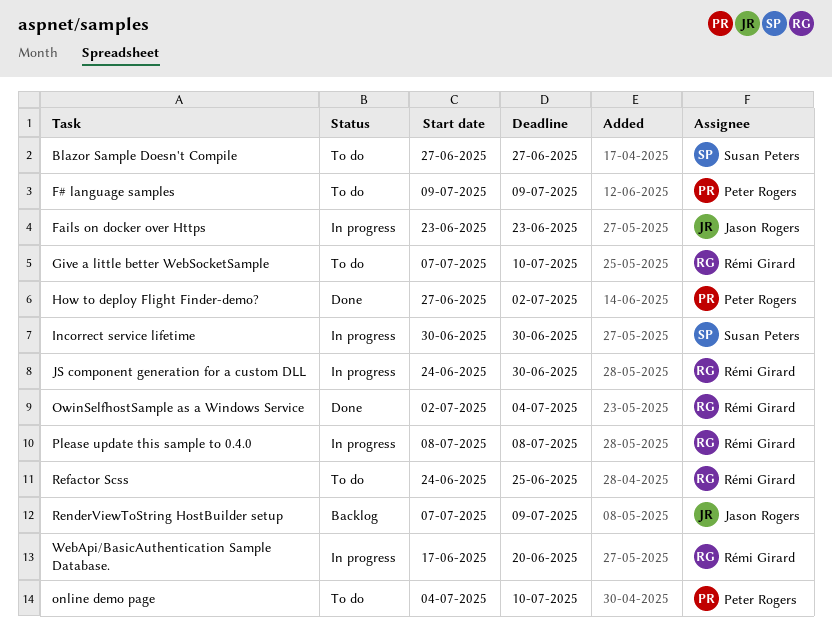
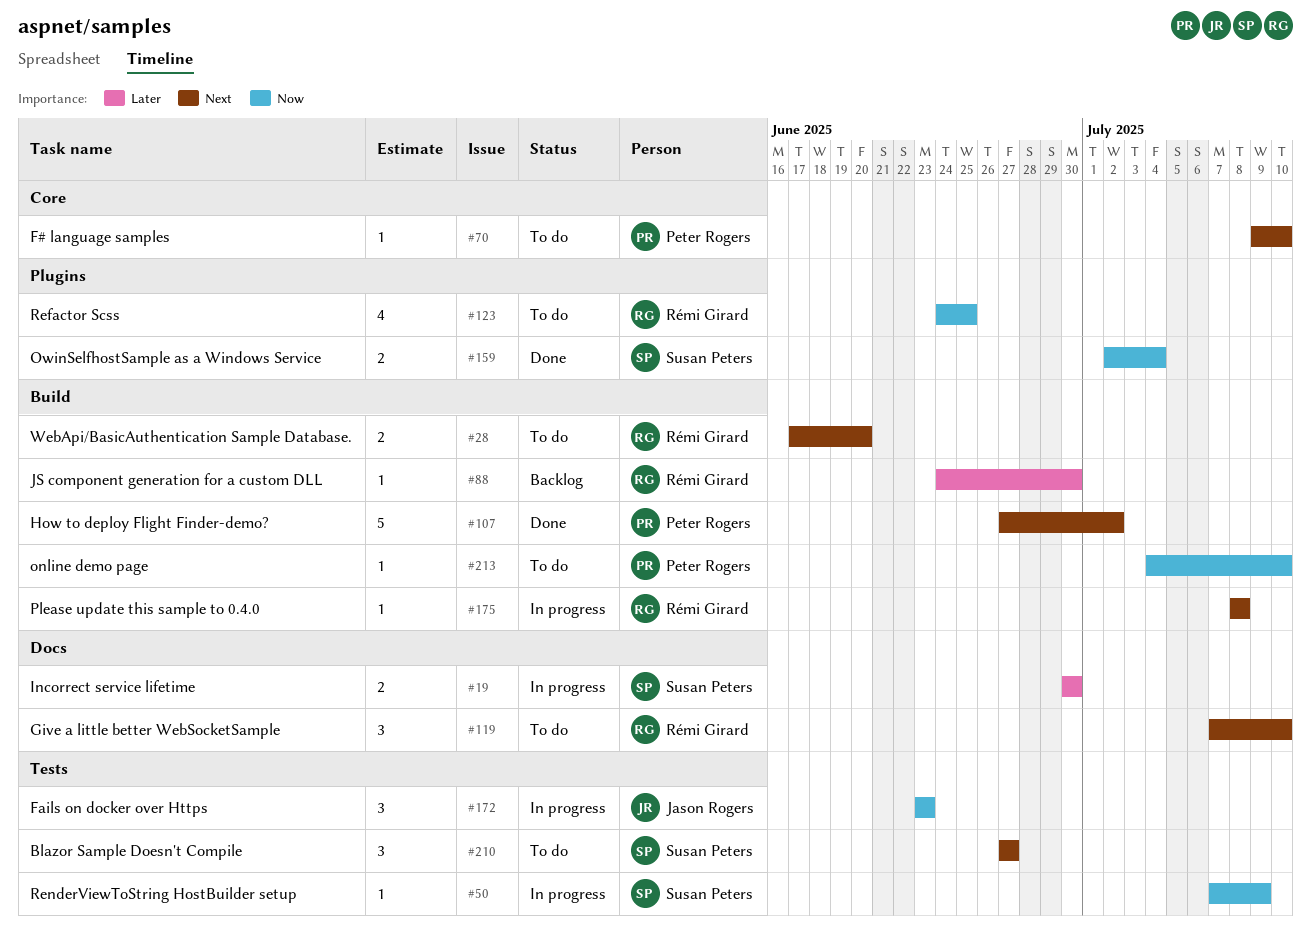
F# language samples, due: Jul 9 -> Jul 10
JS component generation for a custom DLL, status: In progress -> Backlog
OwinSelfhostSample as a Windows Service, owner: Rémi Girard -> Susan Peters
RenderViewToString HostBuilder setup, status: Backlog -> In progress
RenderViewToString HostBuilder setup, owner: Jason Rogers -> Susan Peters
WebApi/BasicAuthentication Sample Database., status: In progress -> To do

